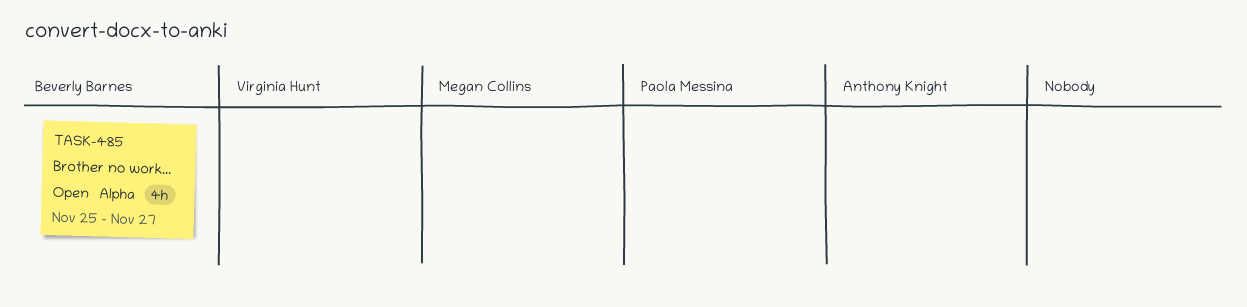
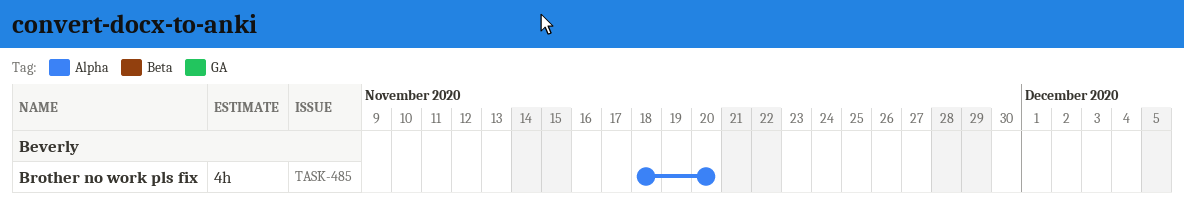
TASK-485, start: Nov 25 -> Nov 18
TASK-485, due: Nov 27 -> Nov 20

